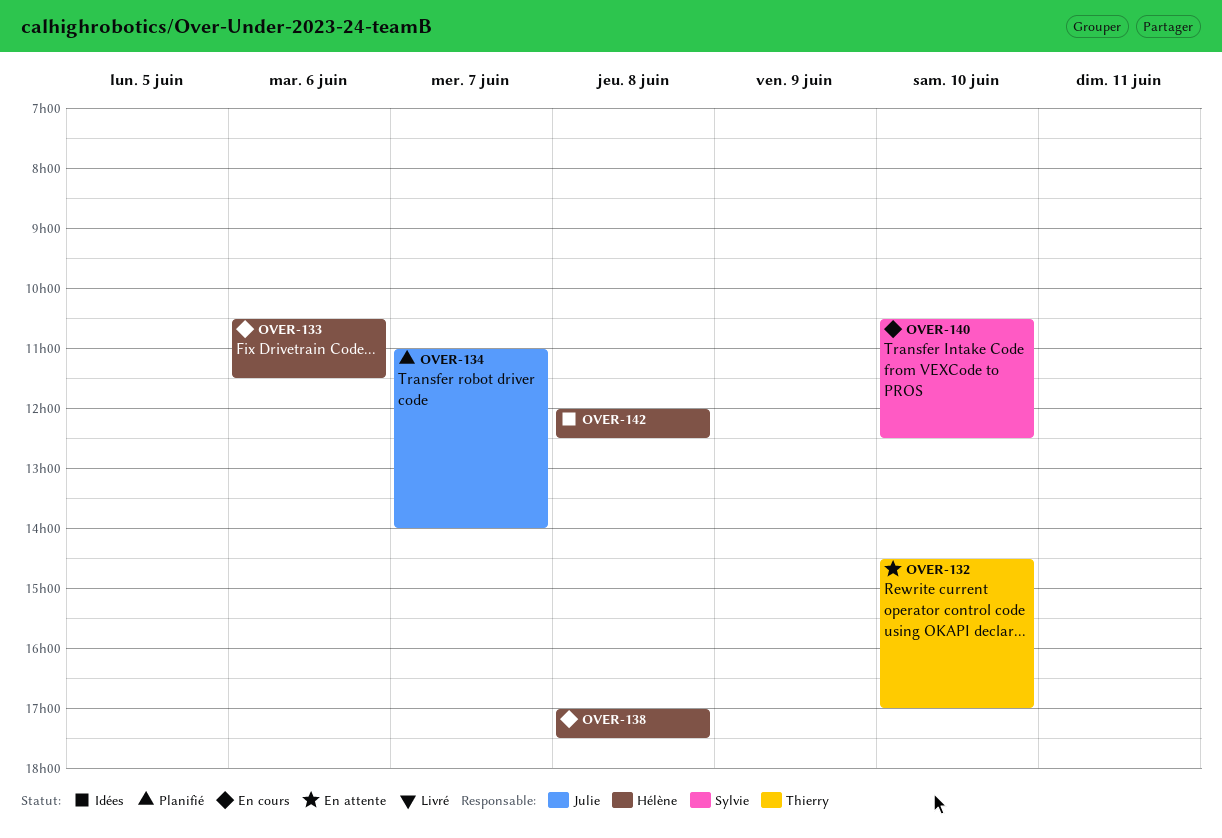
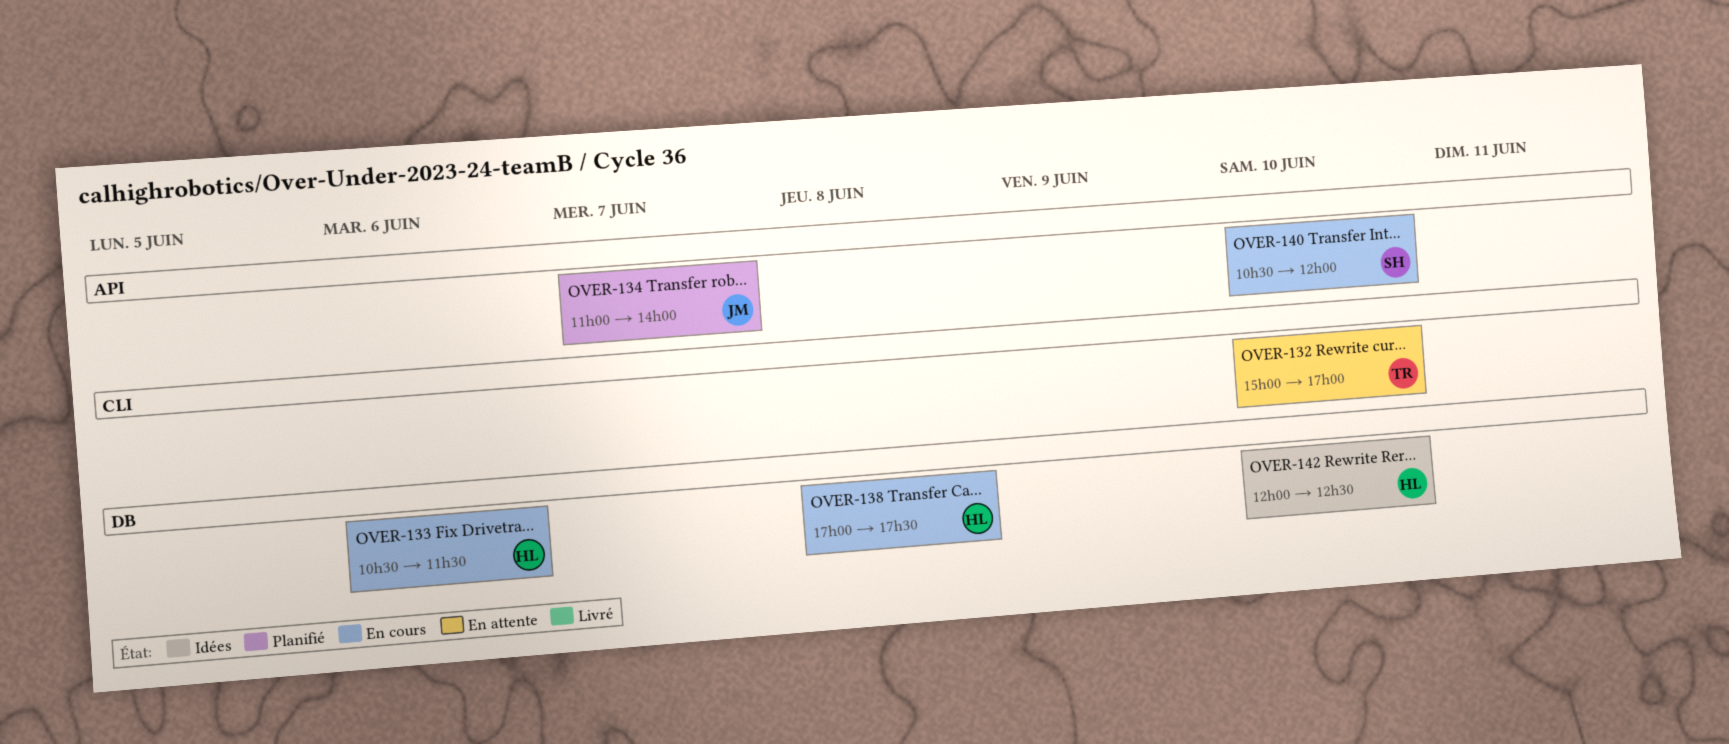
OVER-132, begins: 14:30 -> 15:00
OVER-140, ends: 12:30 -> 12:00
OVER-142, day: Jun 8 -> Jun 10

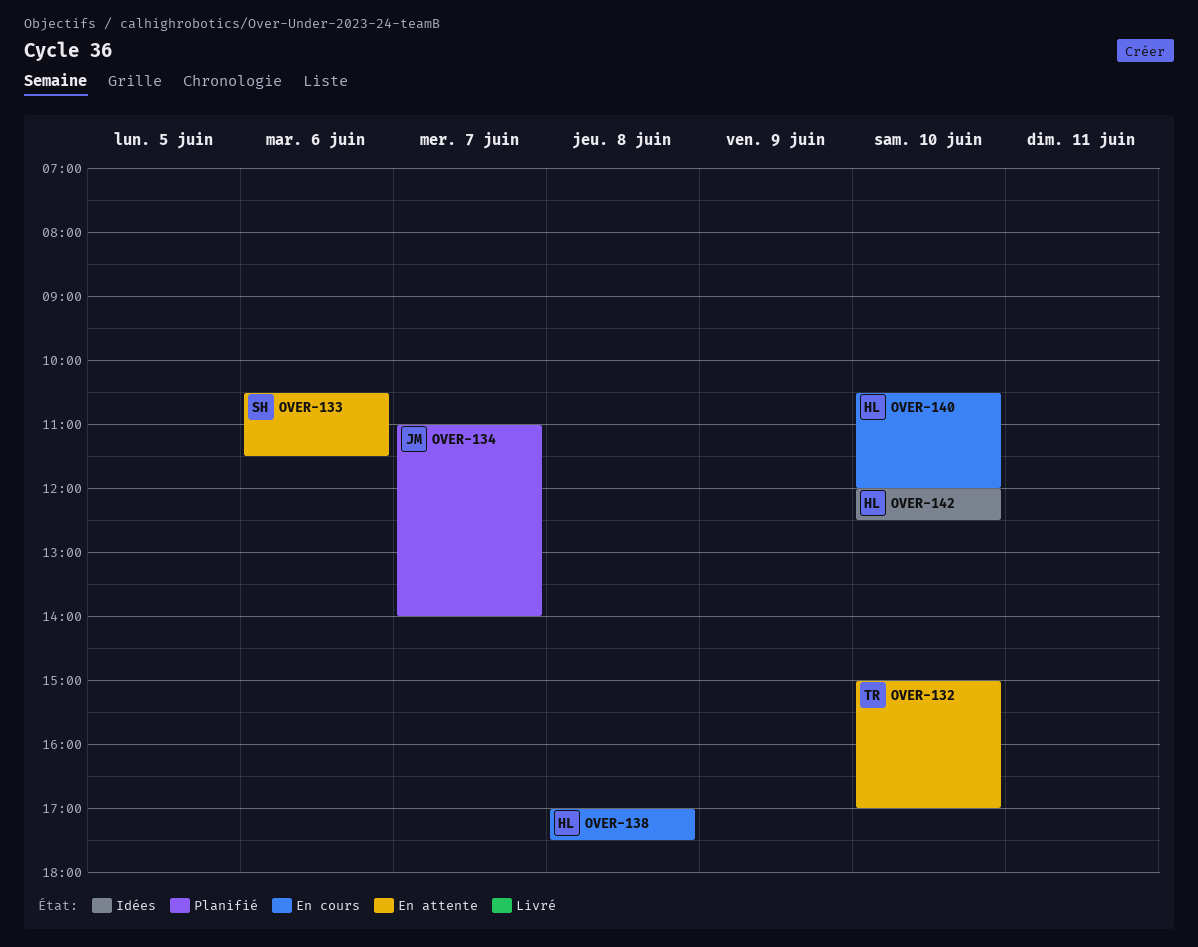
OVER-133, status: En cours -> En attente
OVER-133, owner: HL -> SH
OVER-140, owner: SH -> HL

